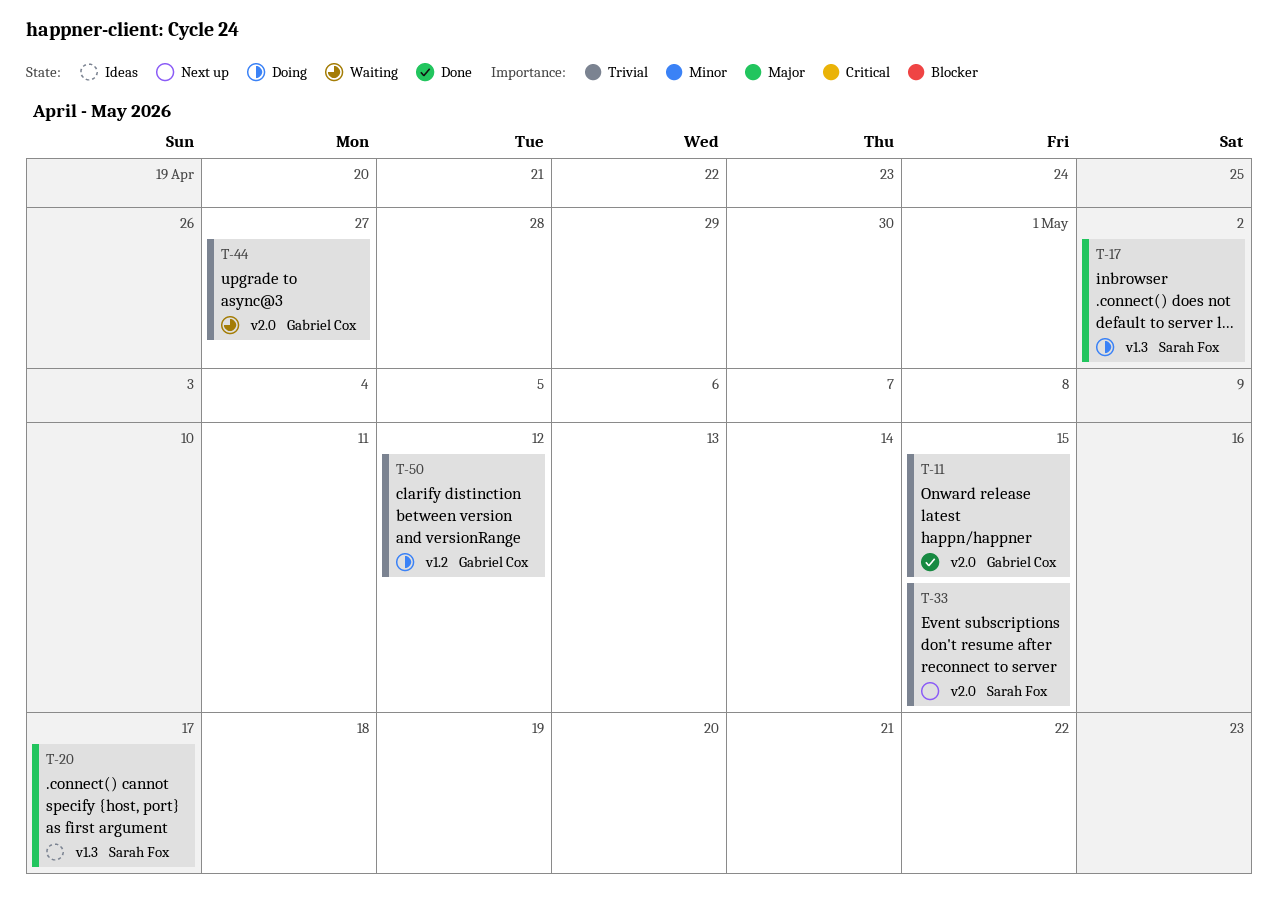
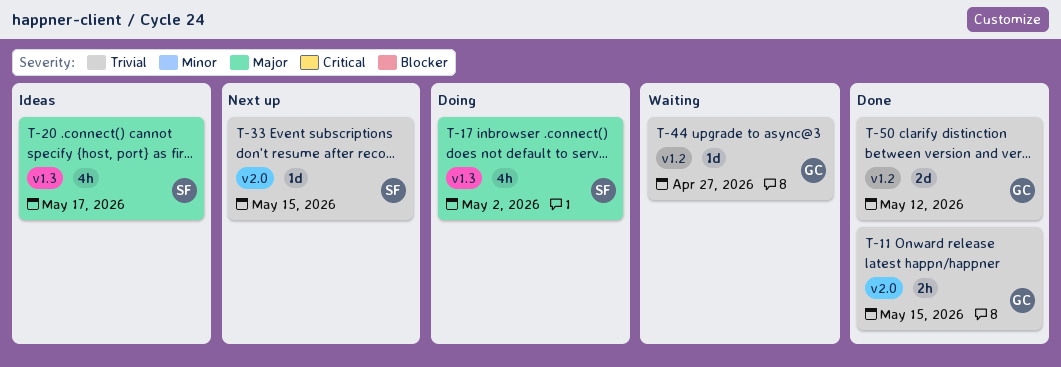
T-44, label: v2.0 -> v1.2
T-50, status: Doing -> Done

